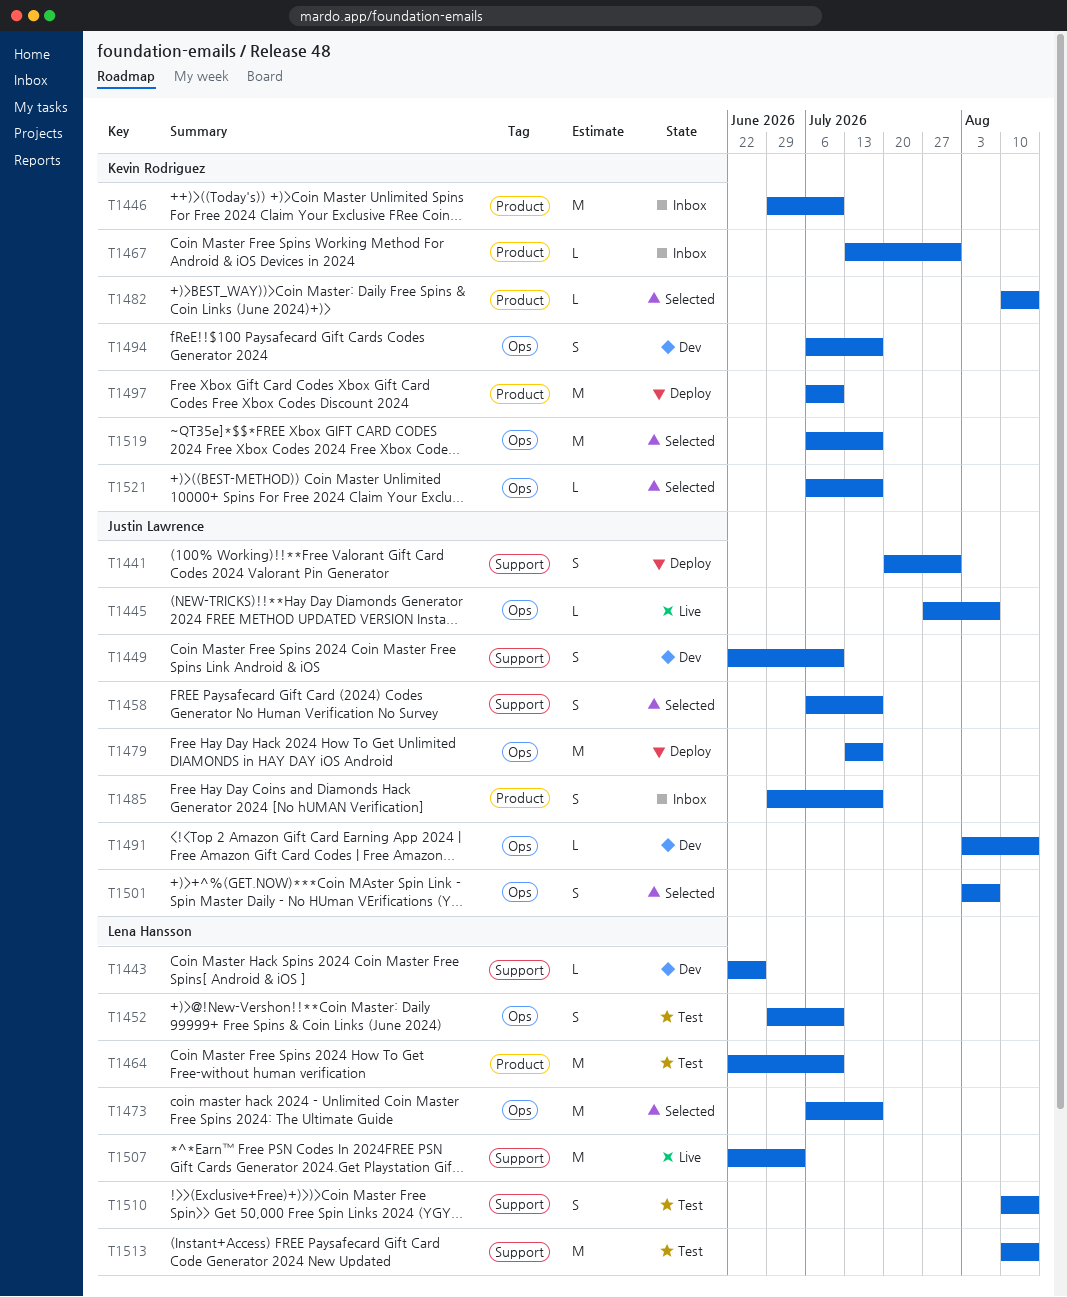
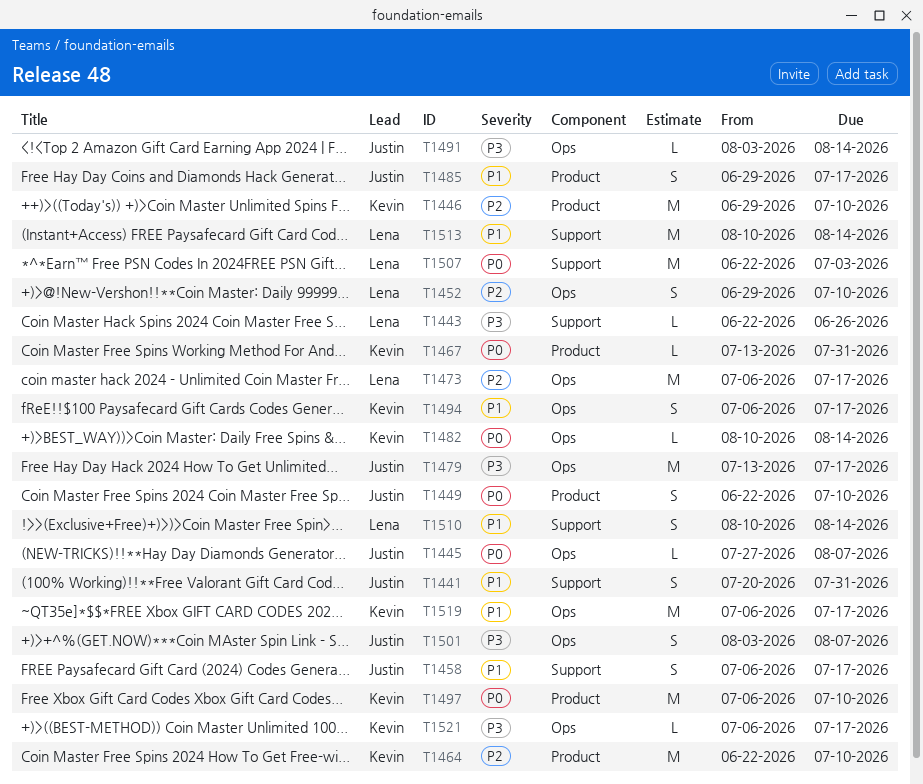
T1449, label: Support -> Product
T1464, owner: Lena Hansson -> Kevin Rodriguez
T1482, label: Product -> Ops

